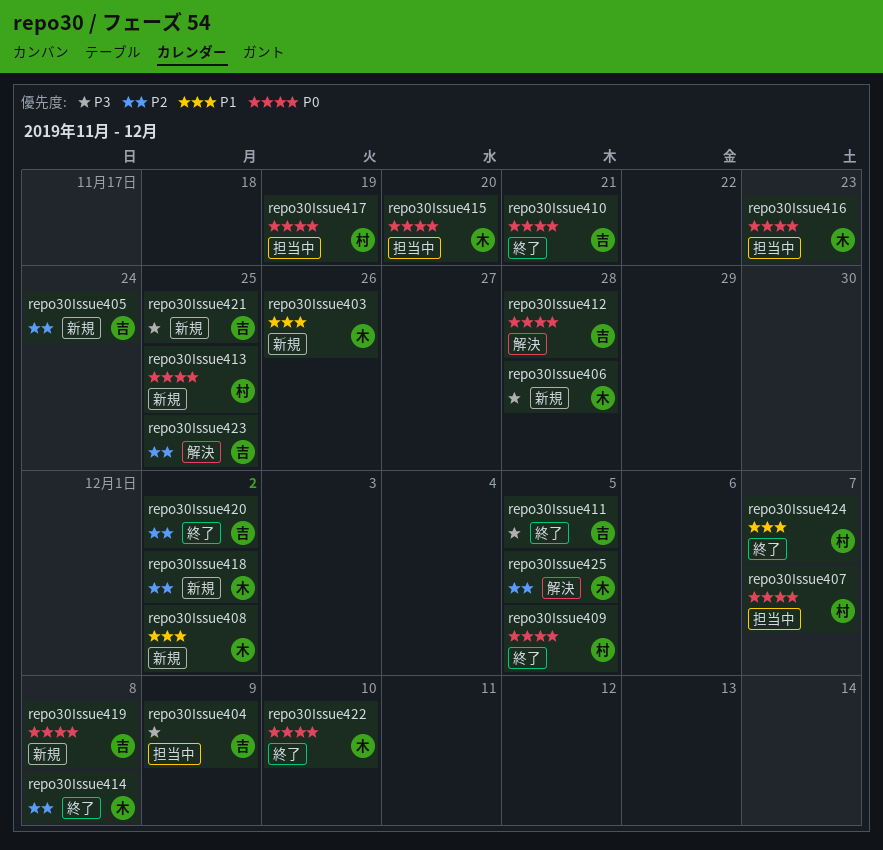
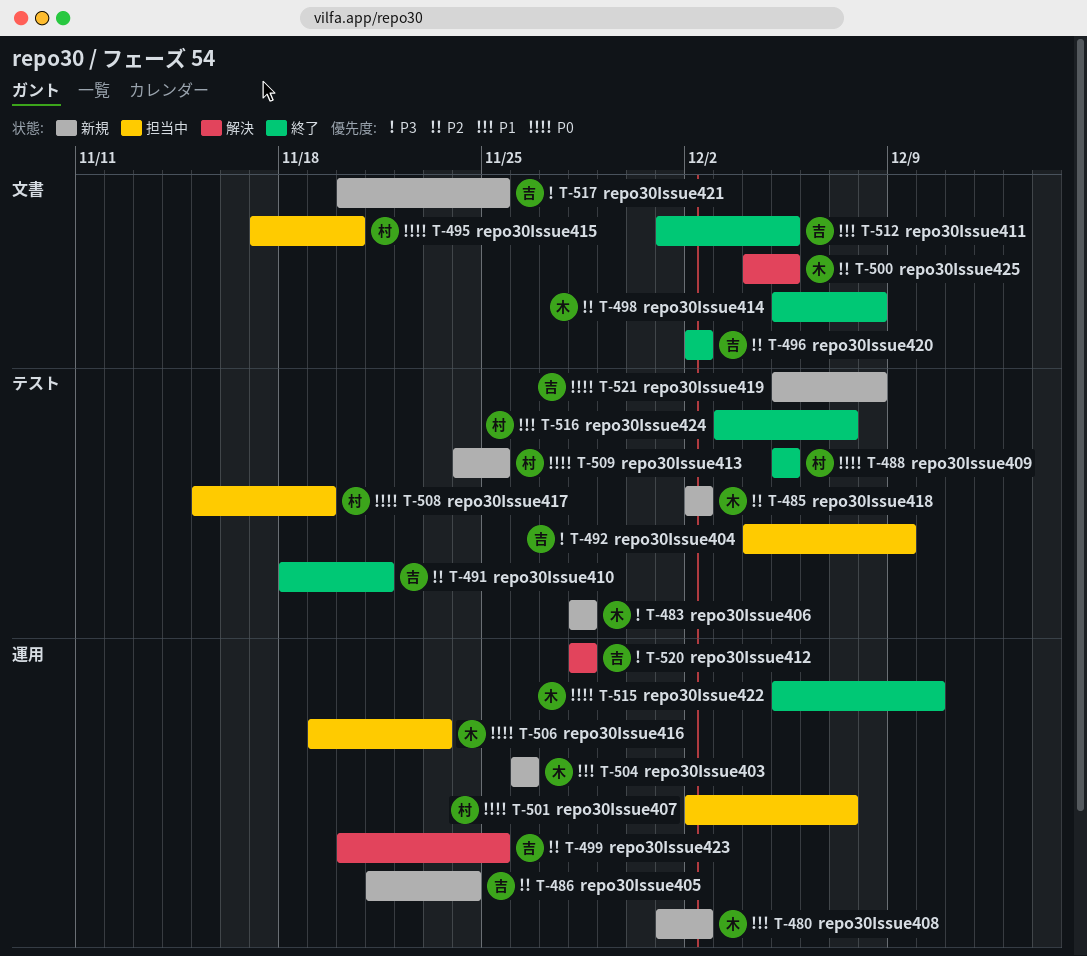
repo30Issue410, priority: P0 -> P2
repo30Issue411, priority: P3 -> P1
repo30Issue412, priority: P0 -> P3
repo30Issue415, owner: 木 -> 村

